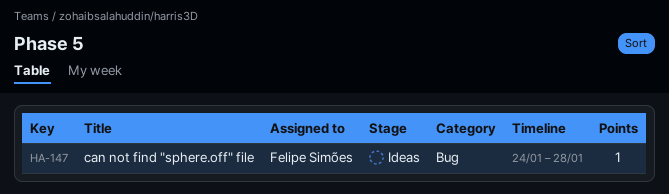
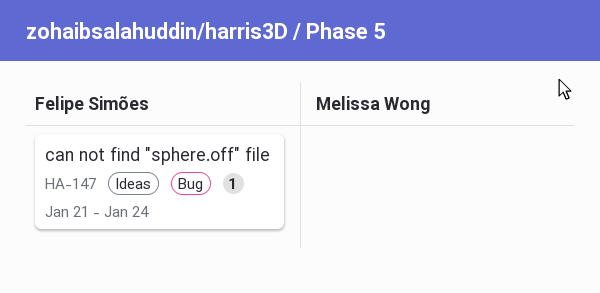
HA-147, start: Jan 24 -> Jan 21
HA-147, due: Jan 28 -> Jan 24

